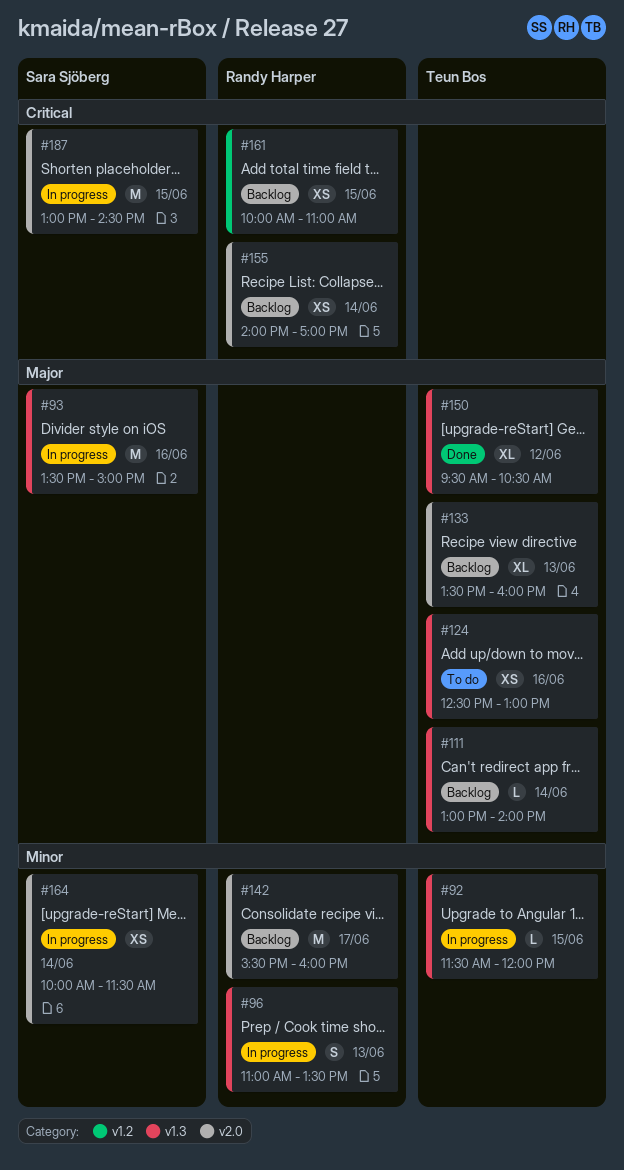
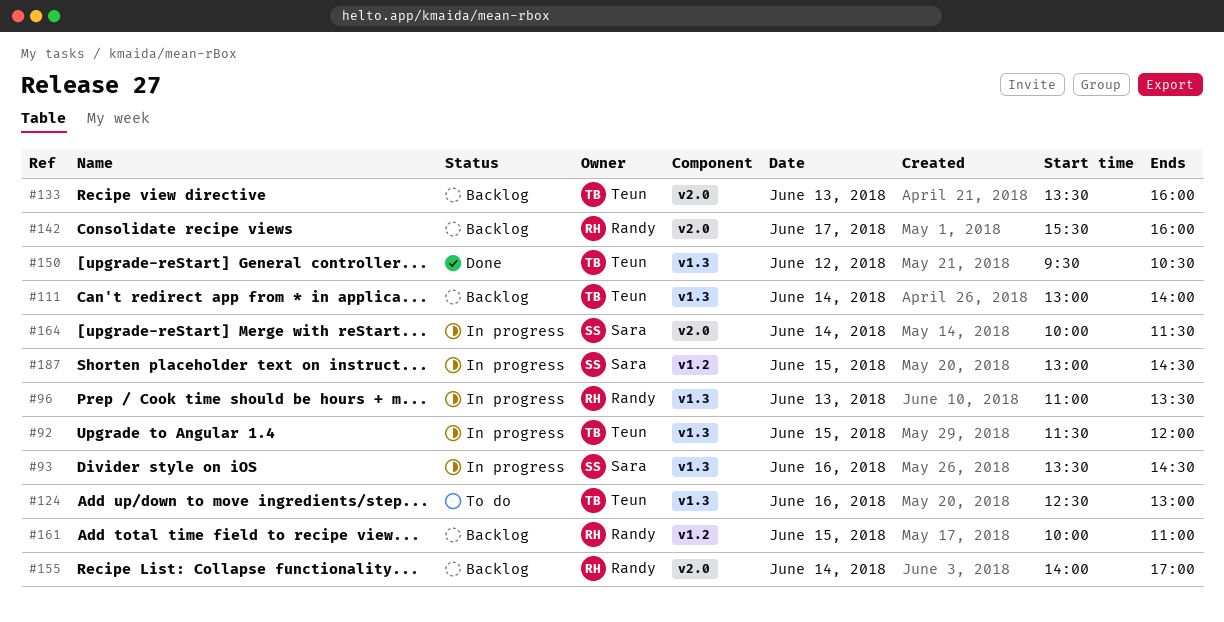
#93, ends: 15:00 -> 14:30
#187, label: v2.0 -> v1.2

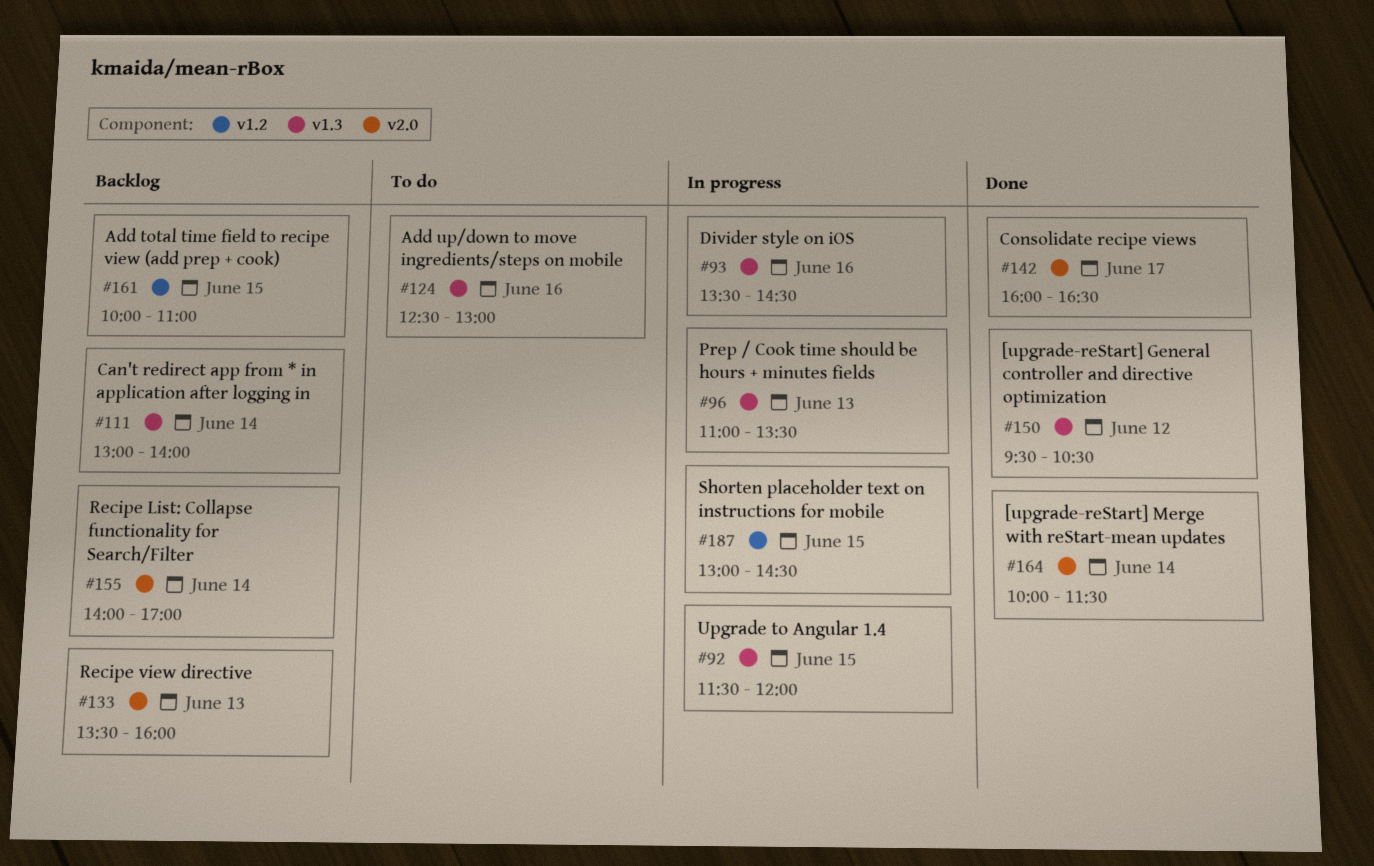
#142, status: Backlog -> Done
#142, begins: 15:30 -> 16:00
#142, ends: 16:00 -> 16:30
#164, status: In progress -> Done

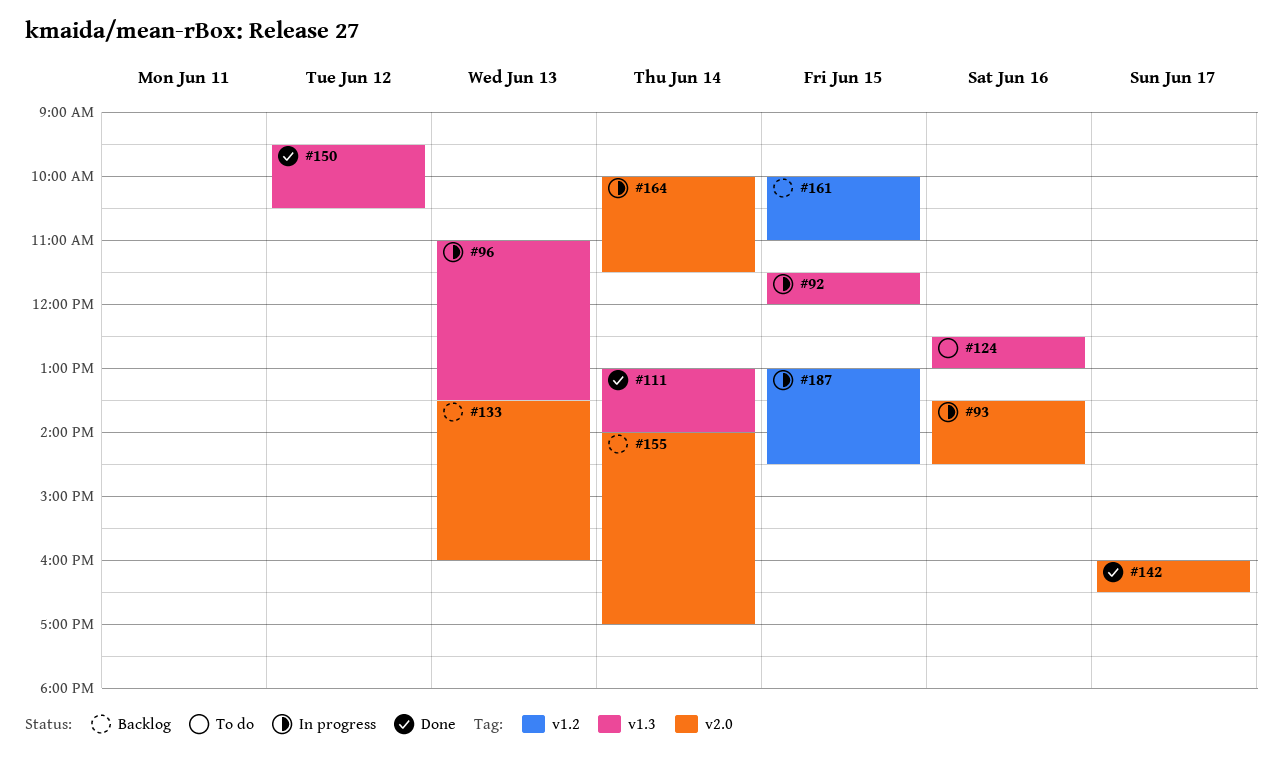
#93, label: v1.3 -> v2.0
#111, status: Backlog -> Done
#164, status: Done -> In progress

